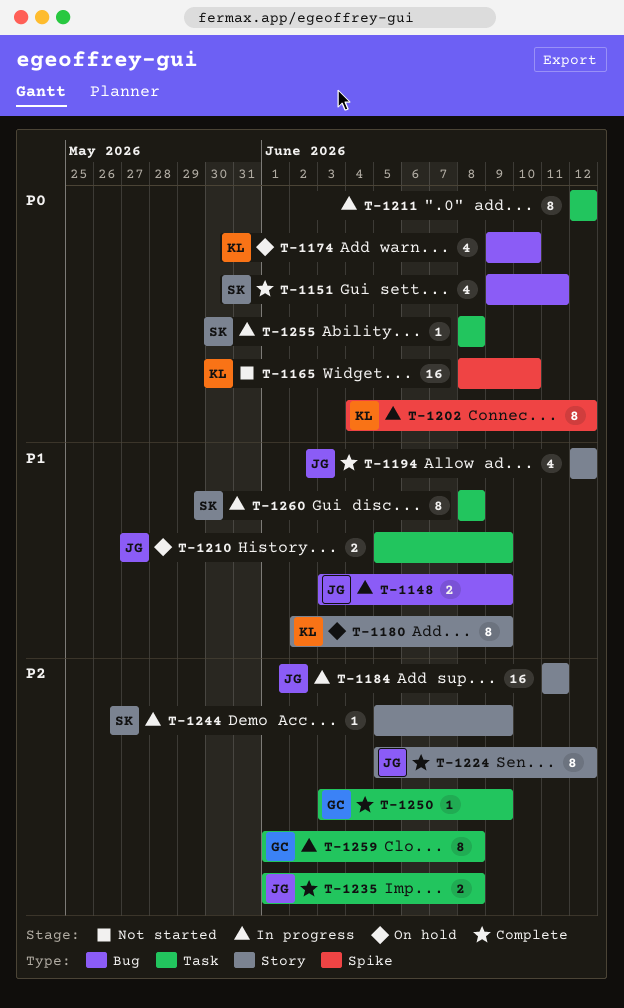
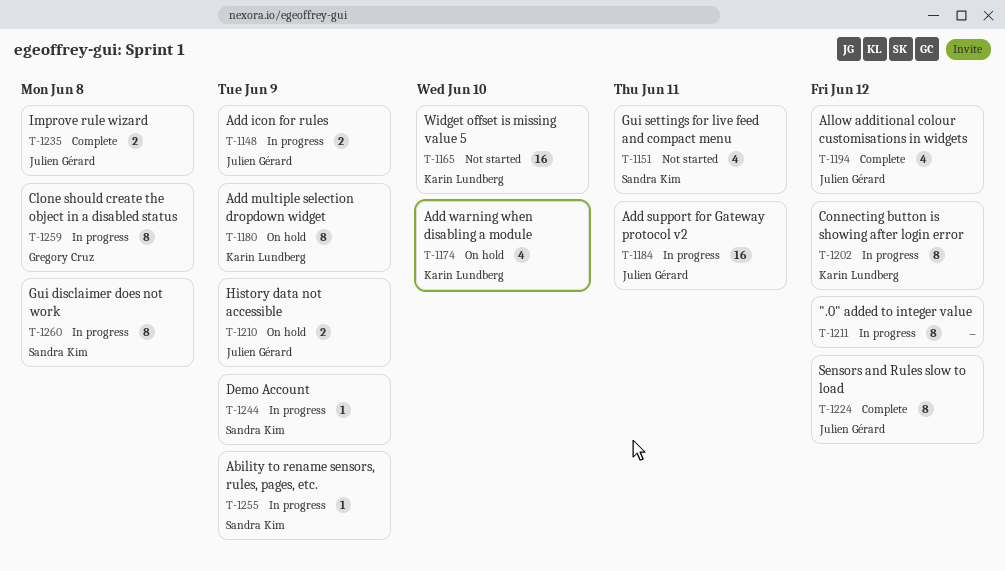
T-1151, status: Complete -> Not started
T-1250: present -> none
T-1255, due: Jun 8 -> Jun 9

